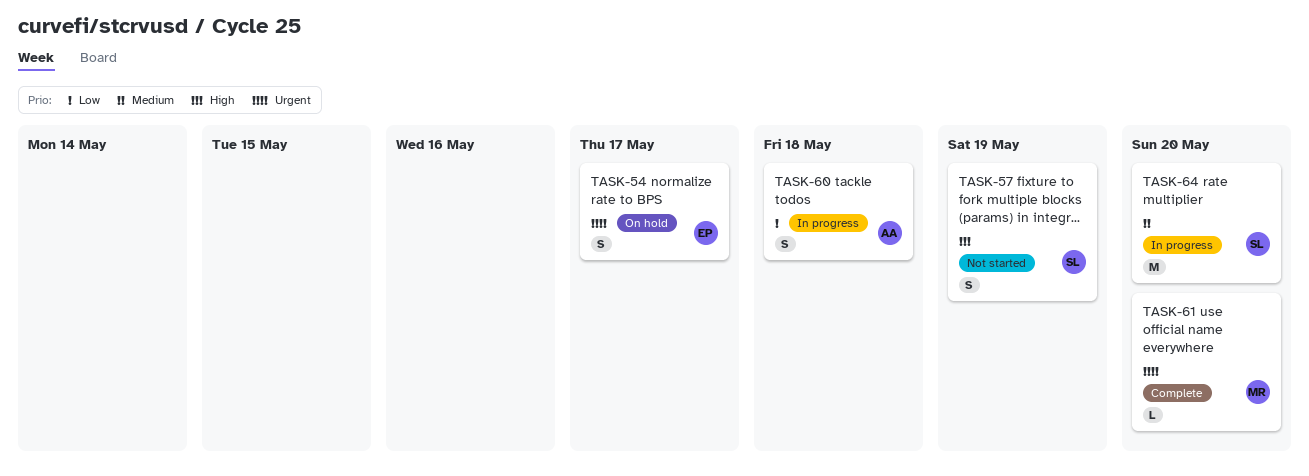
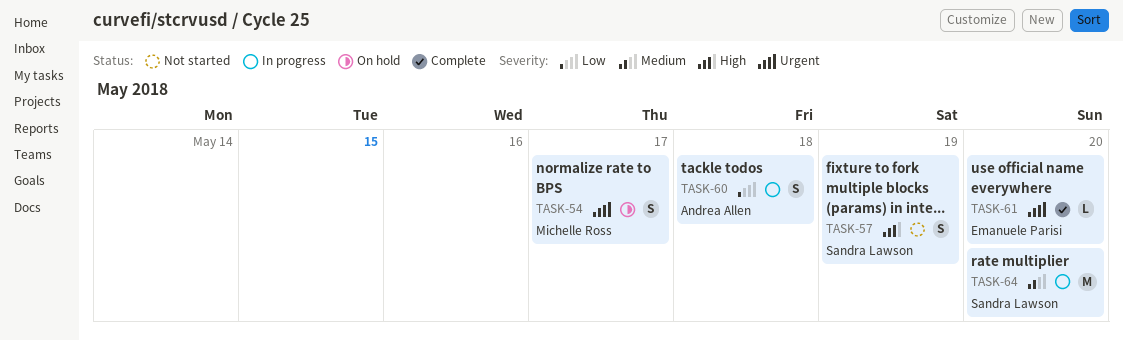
TASK-54, owner: Emanuele Parisi -> Michelle Ross
TASK-61, owner: Michelle Ross -> Emanuele Parisi

